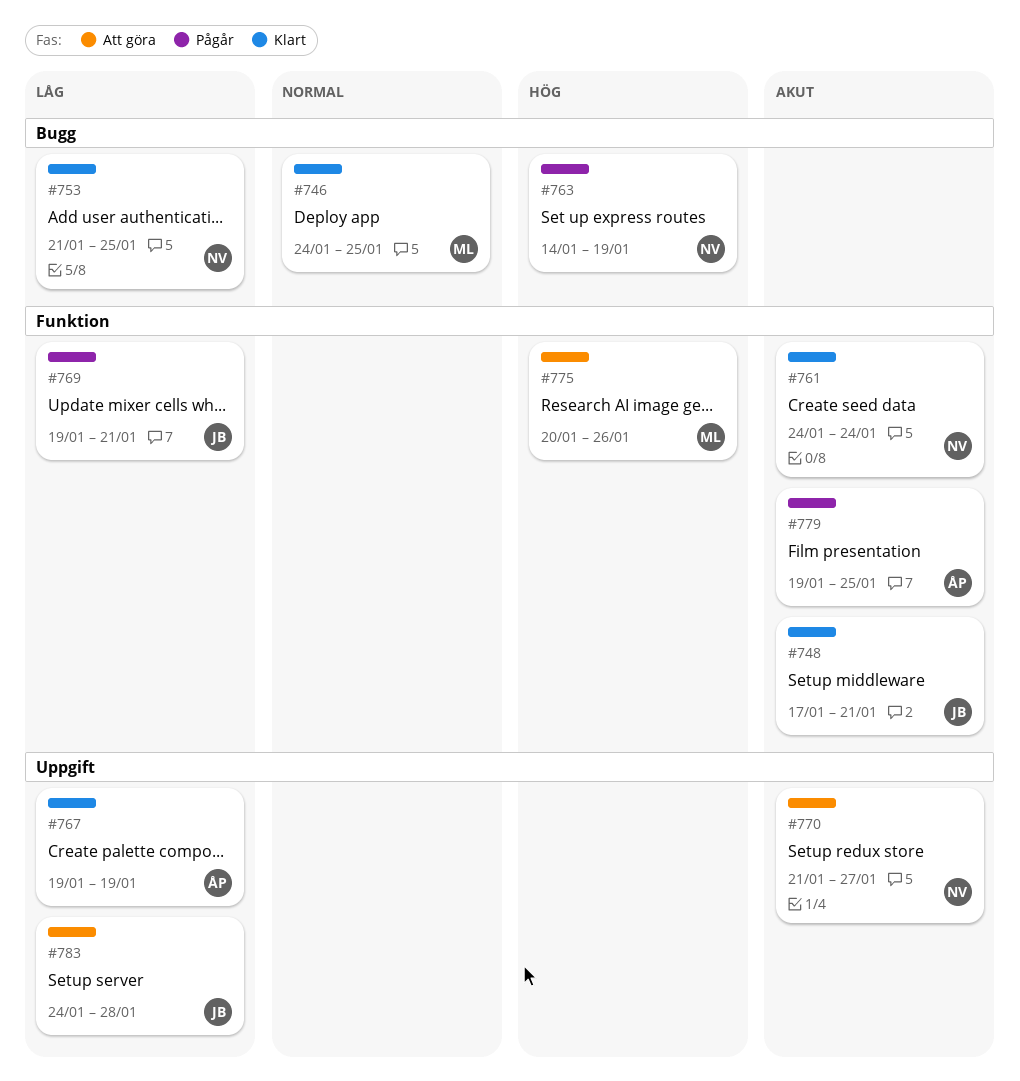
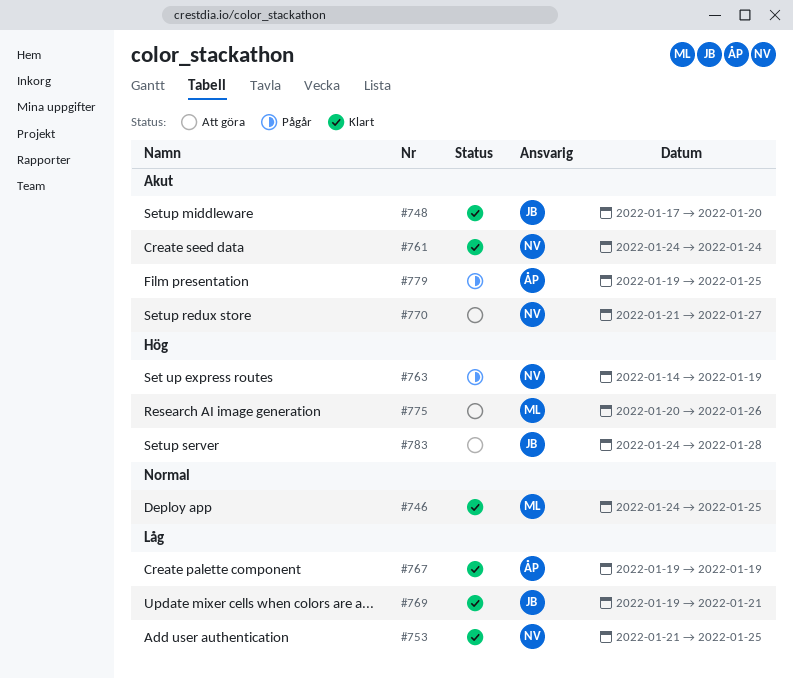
#748, due: Jan 21 -> Jan 20
#769, status: Pågår -> Klart
#783, priority: Låg -> Hög

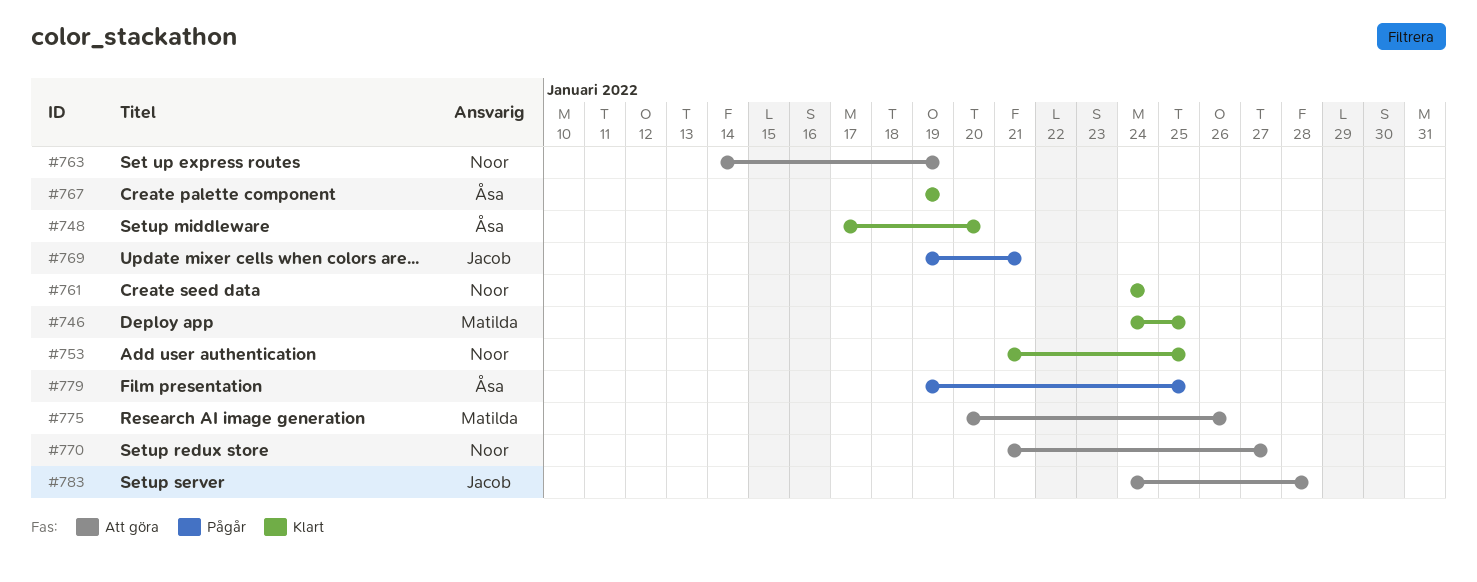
#748, owner: Jacob -> Åsa
#763, status: Pågår -> Att göra
#769, status: Klart -> Pågår

